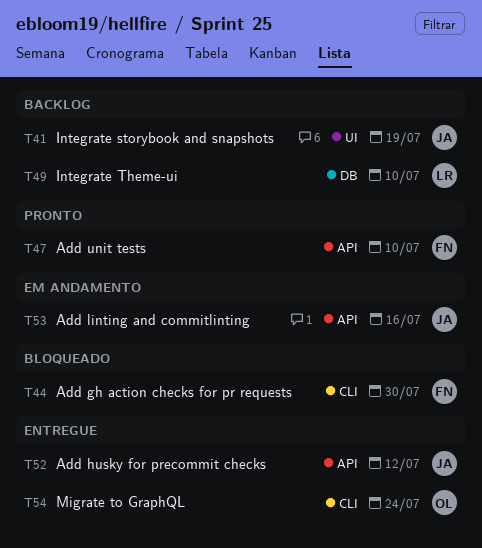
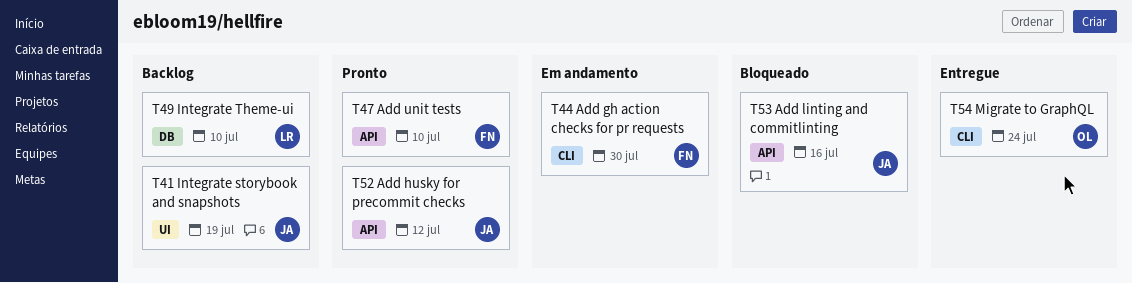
T44, status: Bloqueado -> Em andamento
T52, status: Entregue -> Pronto
T53, status: Em andamento -> Bloqueado

